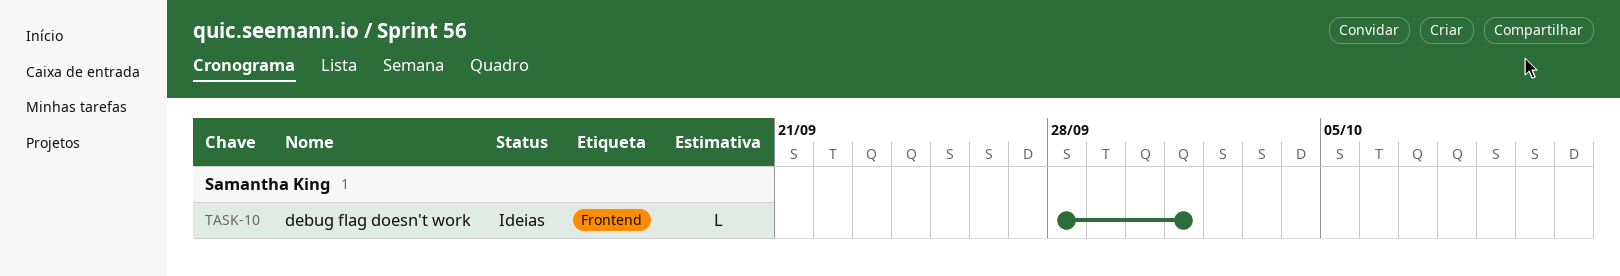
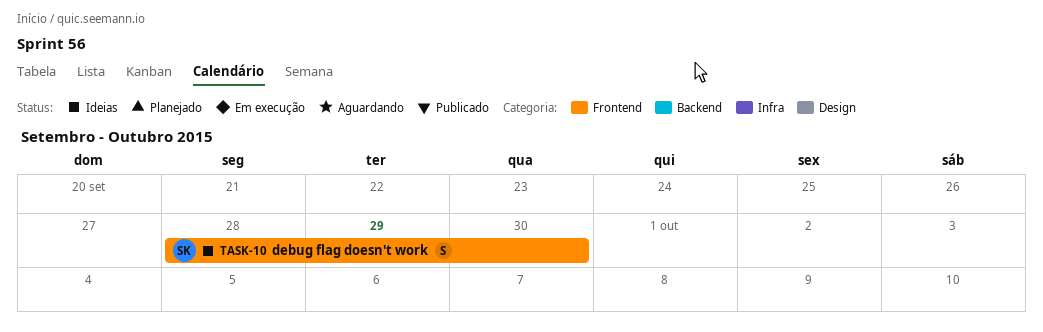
TASK-10, estimate: L -> S
TASK-10, due: Oct 1 -> Sep 30

